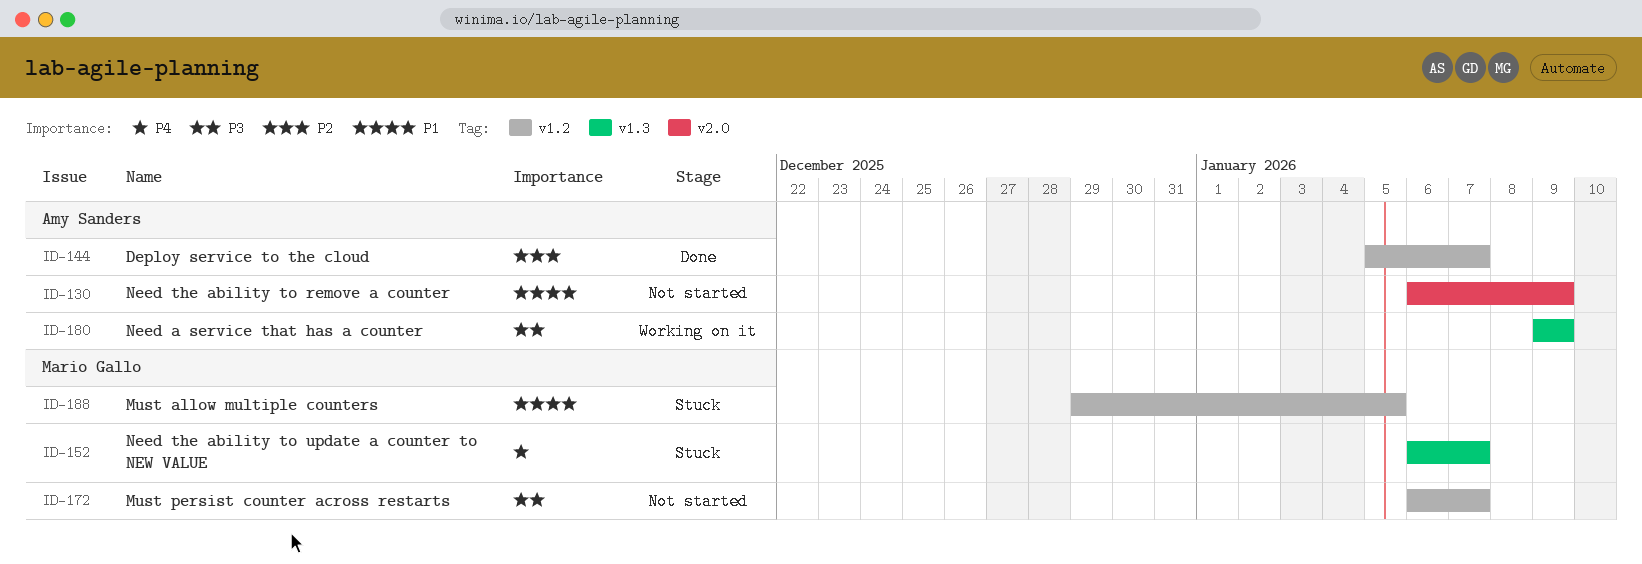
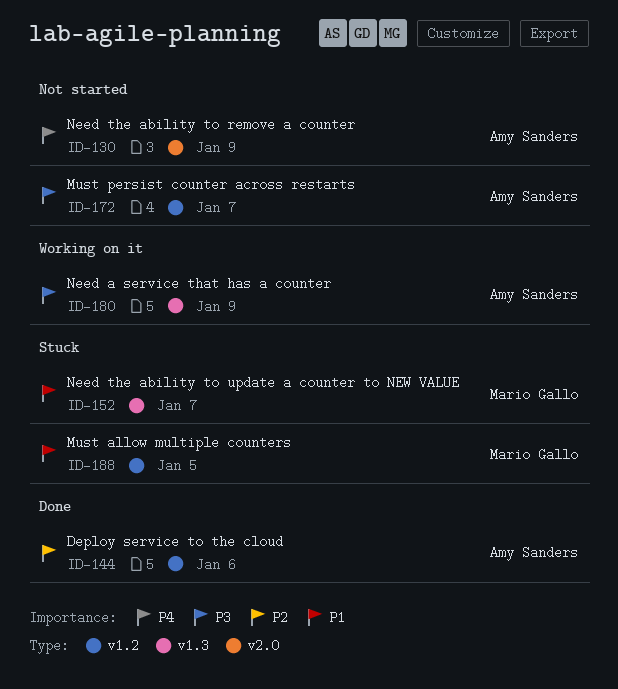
ID-130, priority: P1 -> P4
ID-144, due: Jan 7 -> Jan 6
ID-152, priority: P4 -> P1
ID-172, owner: Mario Gallo -> Amy Sanders

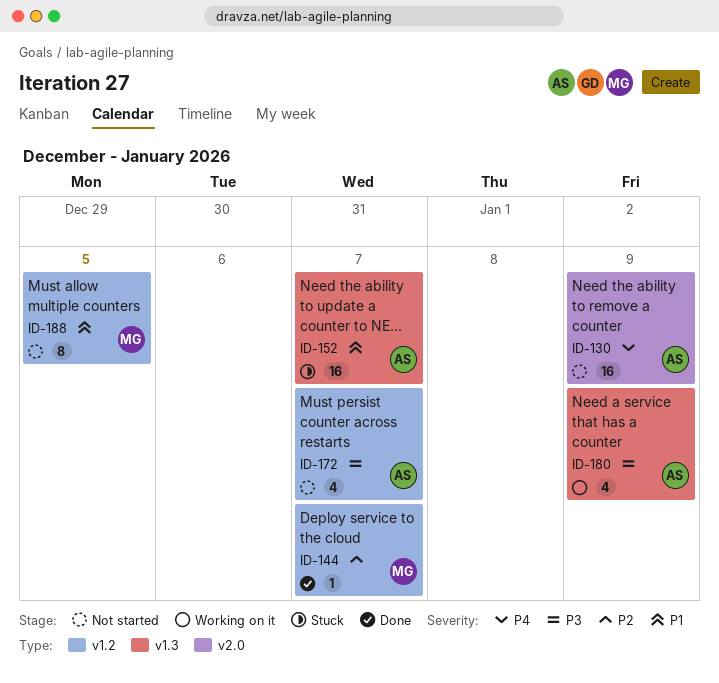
ID-144, owner: Amy Sanders -> Mario Gallo
ID-144, due: Jan 6 -> Jan 7
ID-152, owner: Mario Gallo -> Amy Sanders
ID-188, status: Stuck -> Not started

